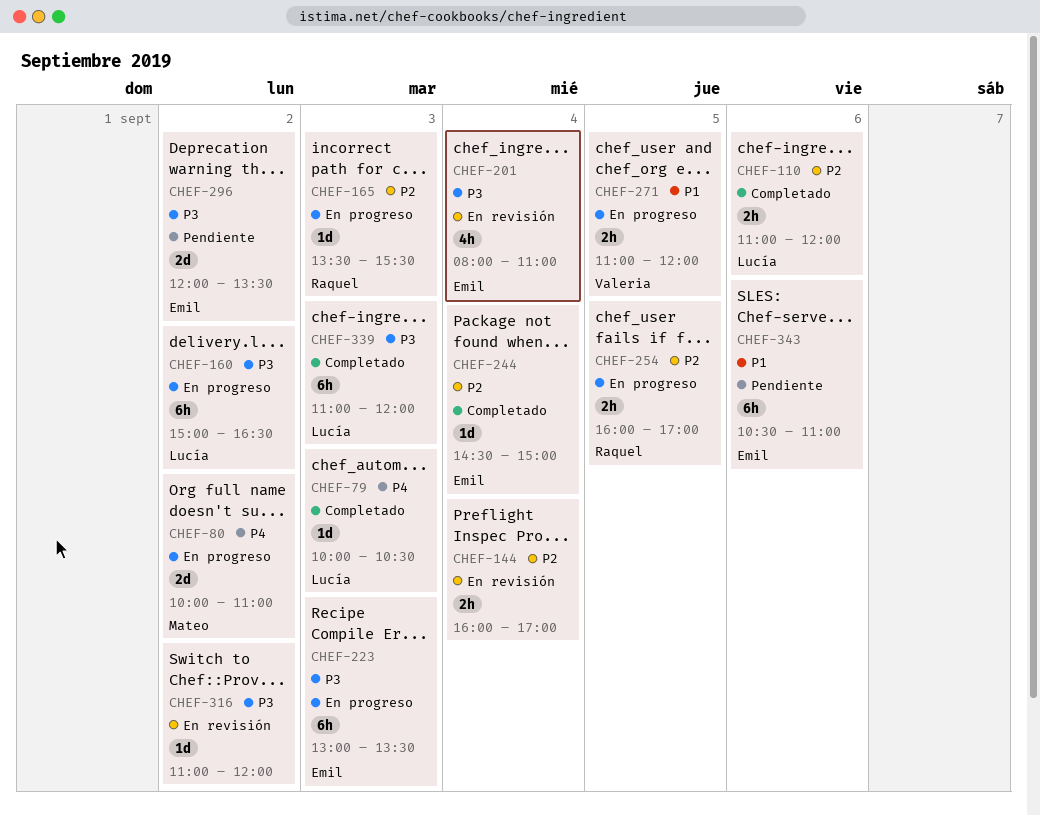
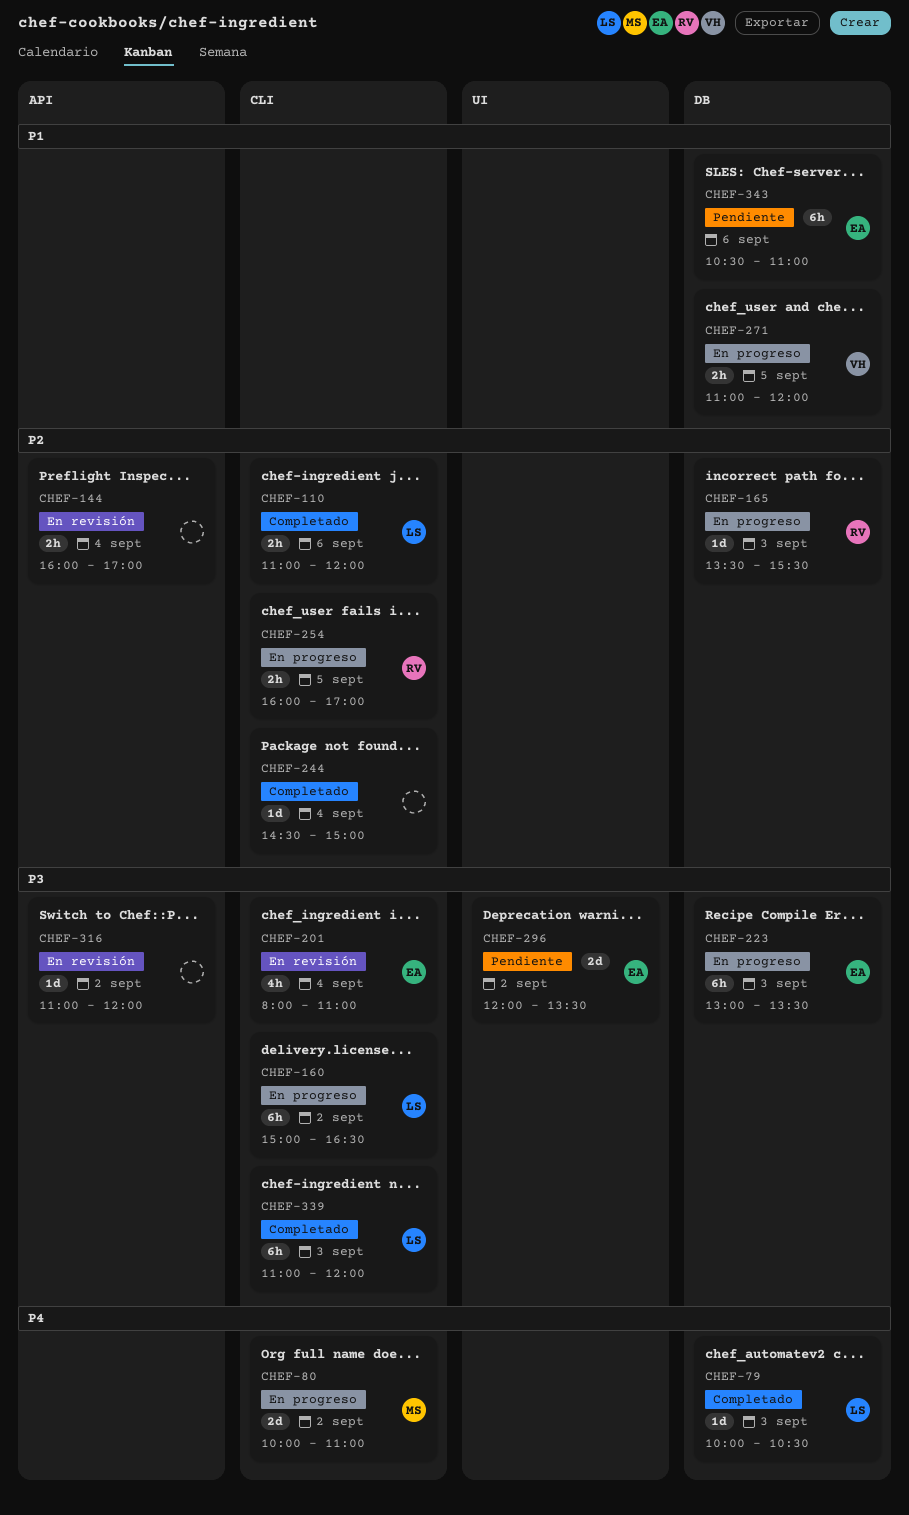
CHEF-244, owner: Emil -> none

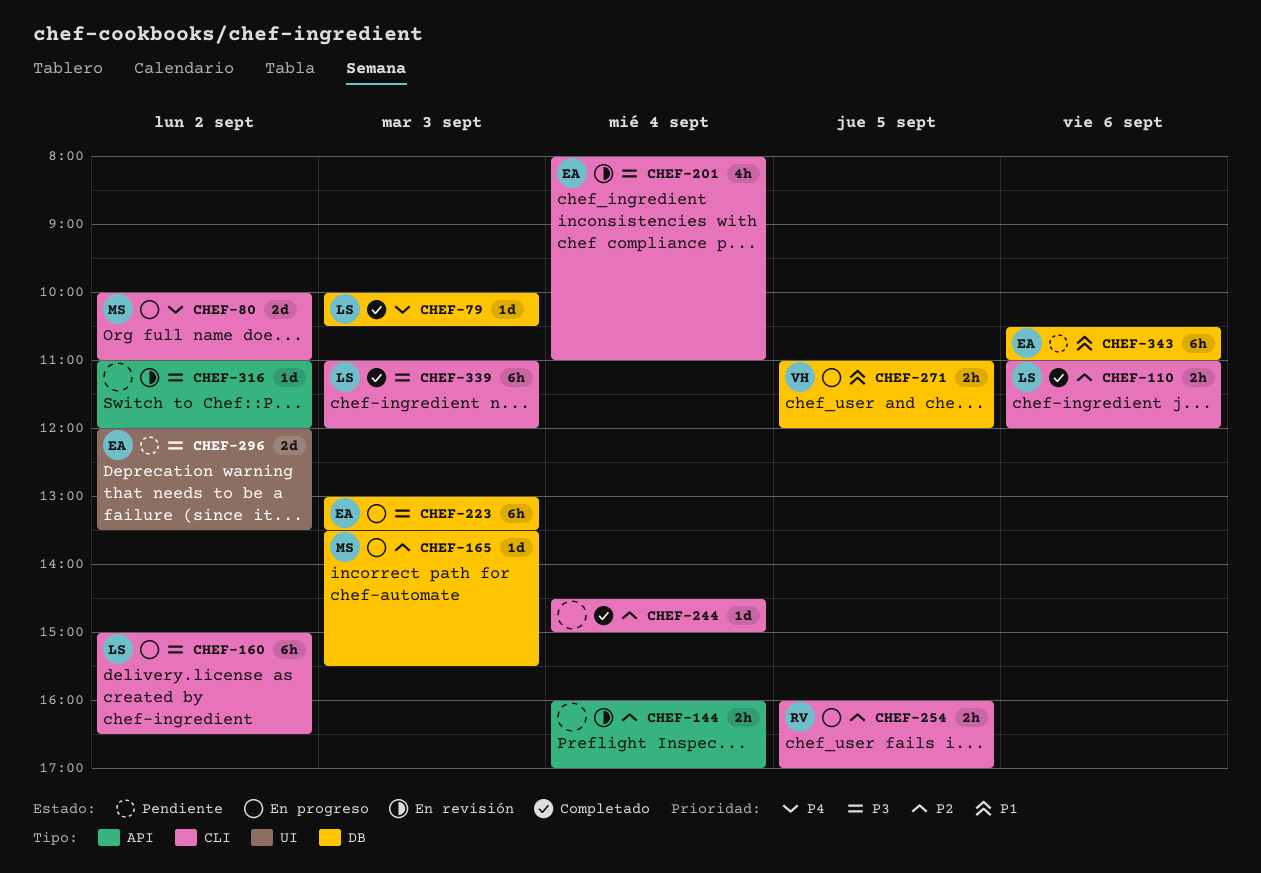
CHEF-165, owner: RV -> MS

